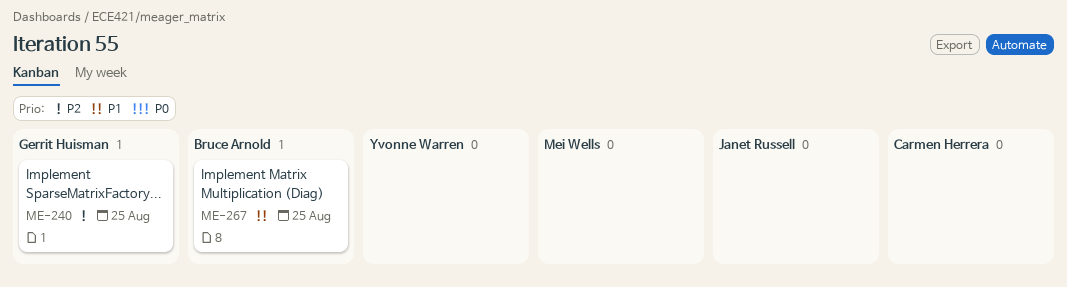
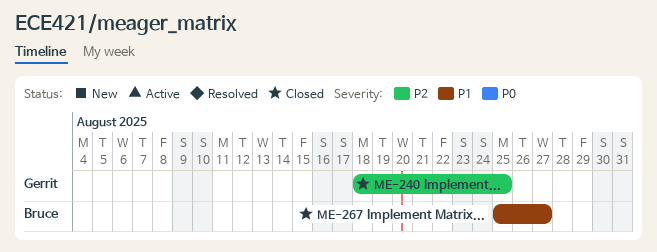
ME-267, due: Aug 25 -> Aug 27

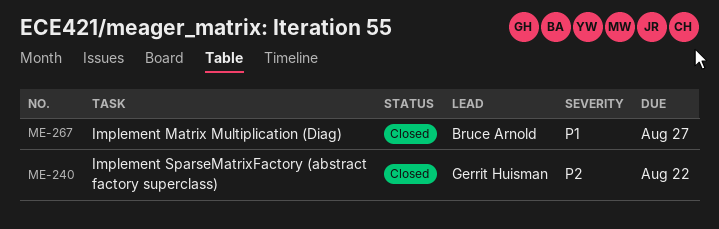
ME-240, due: Aug 25 -> Aug 22

